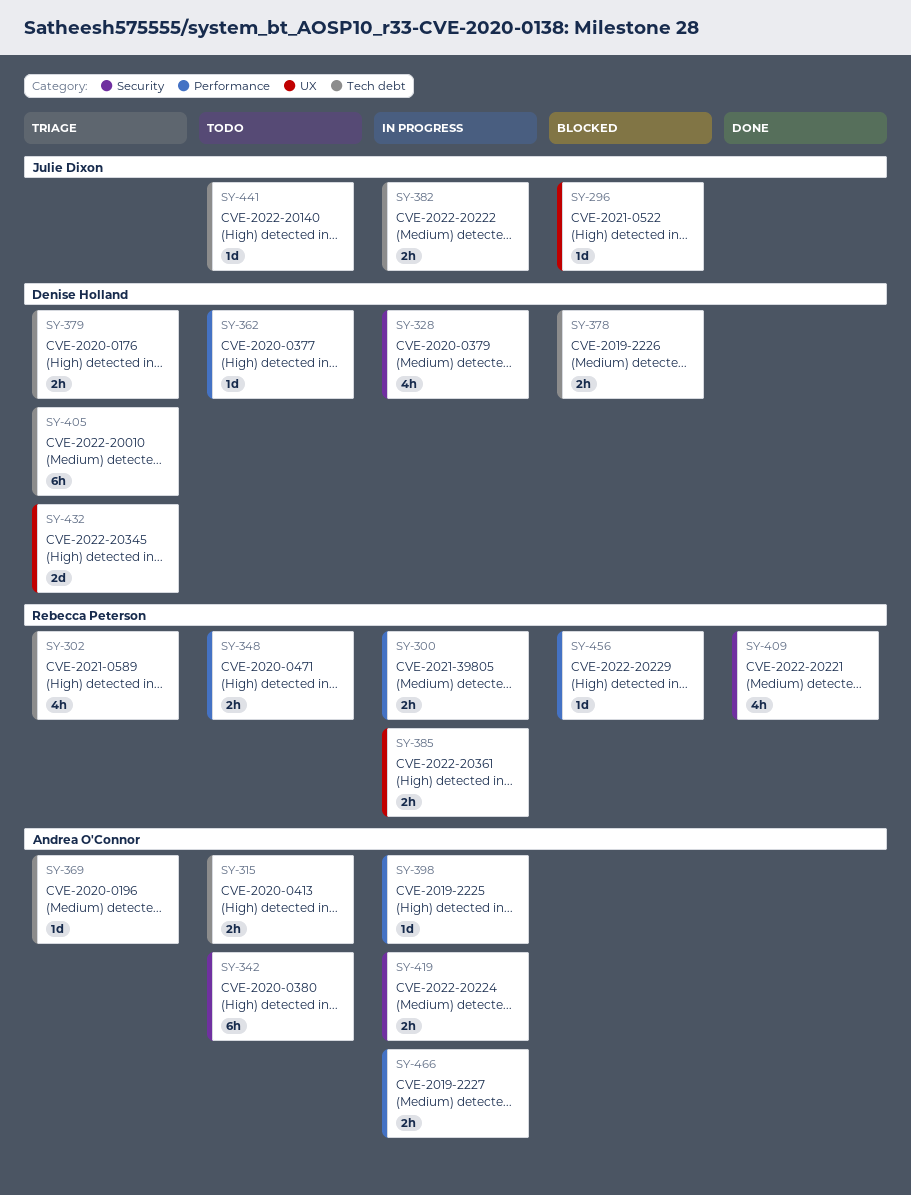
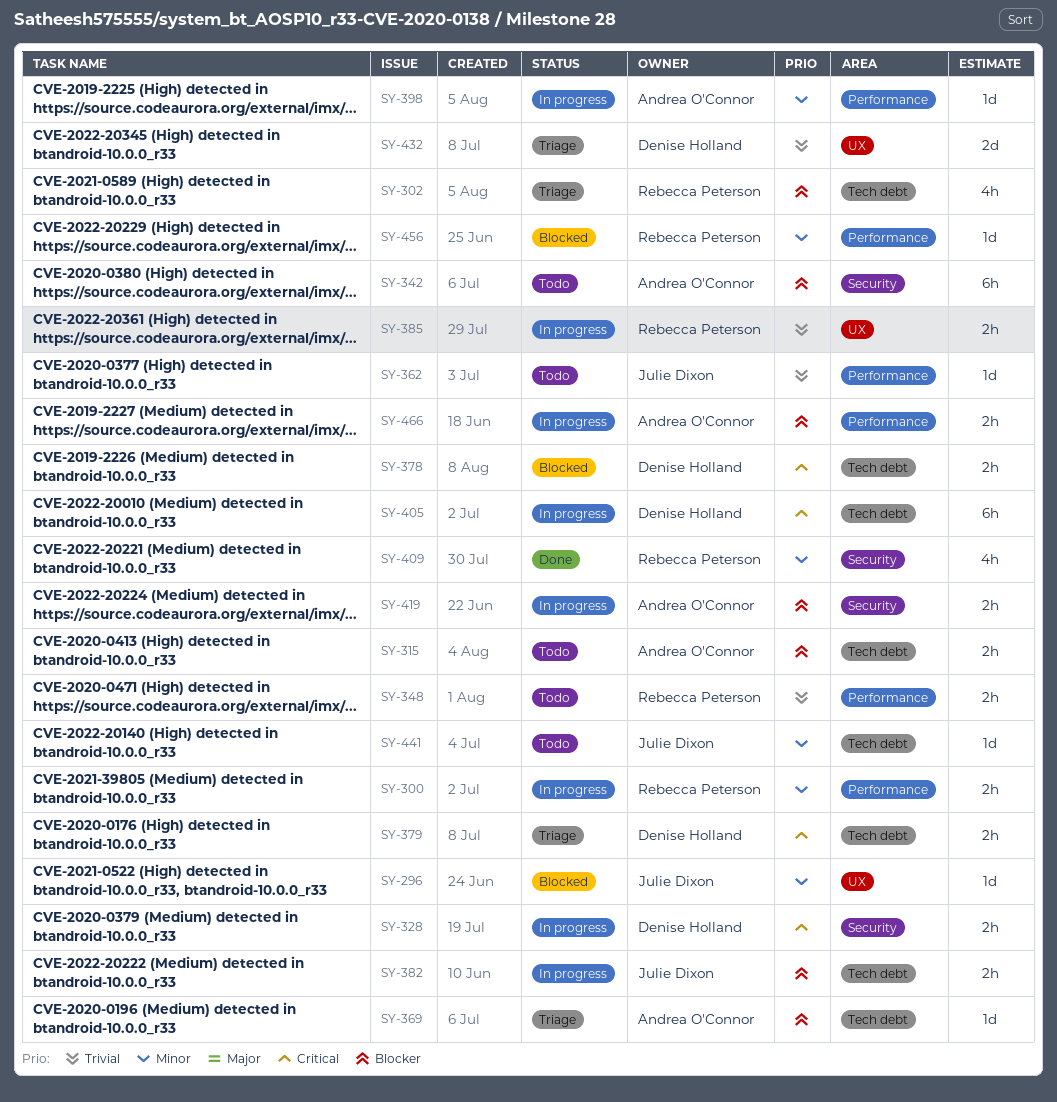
SY-328, estimate: 4h -> 2h
SY-362, owner: Denise Holland -> Julie Dixon
SY-405, status: Triage -> In progress

